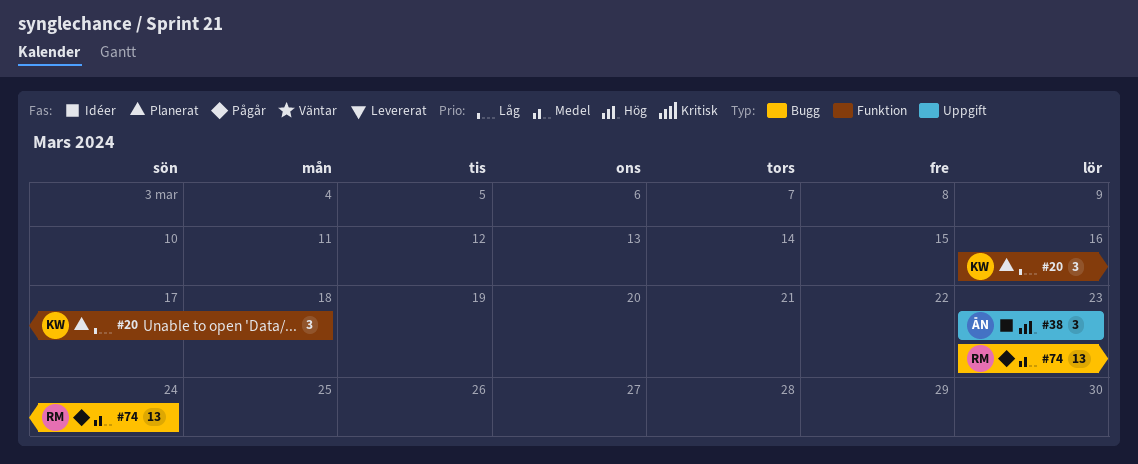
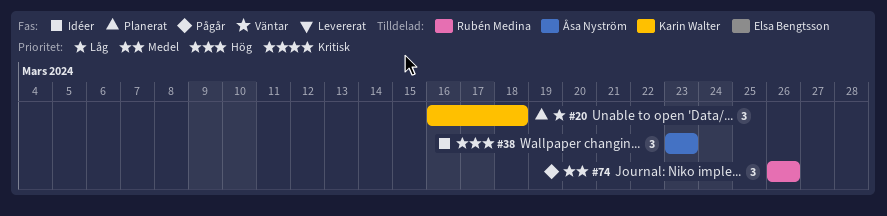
#74, estimate: 13 -> 3
#74, start: Mar 23 -> Mar 26
#74, due: Mar 24 -> Mar 26

